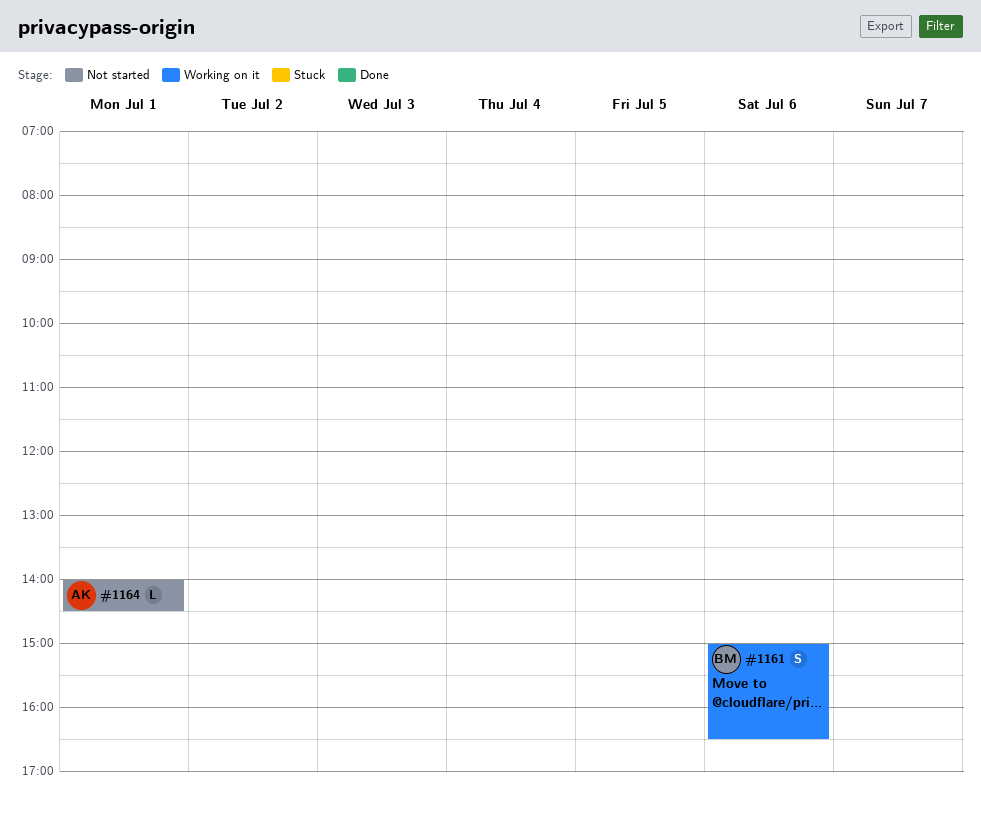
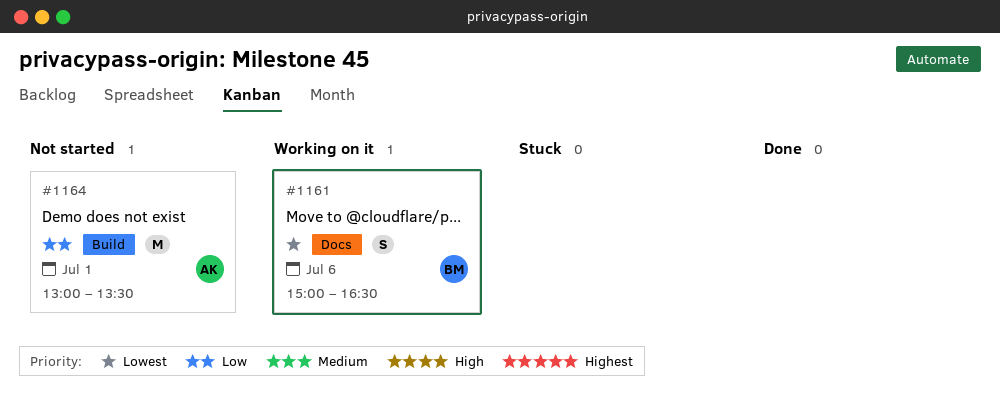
#1164, estimate: L -> M
#1164, begins: 14:00 -> 13:00
#1164, ends: 14:30 -> 13:30

